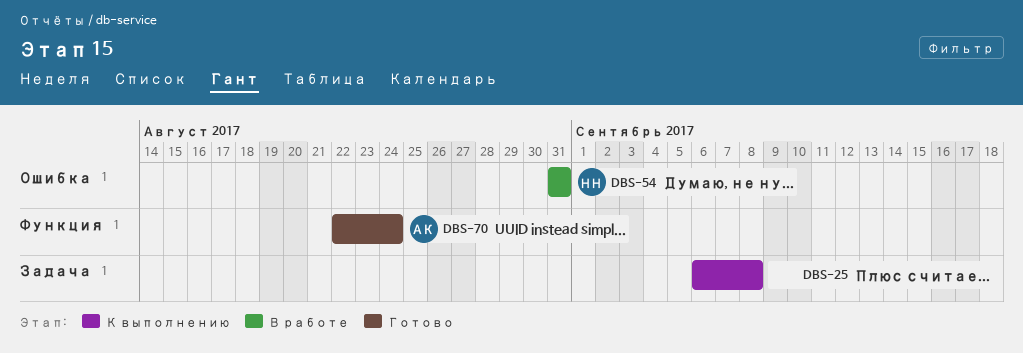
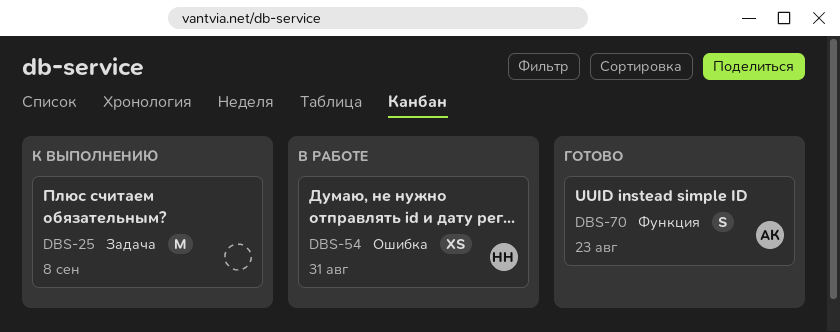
DBS-70, due: Aug 24 -> Aug 23

